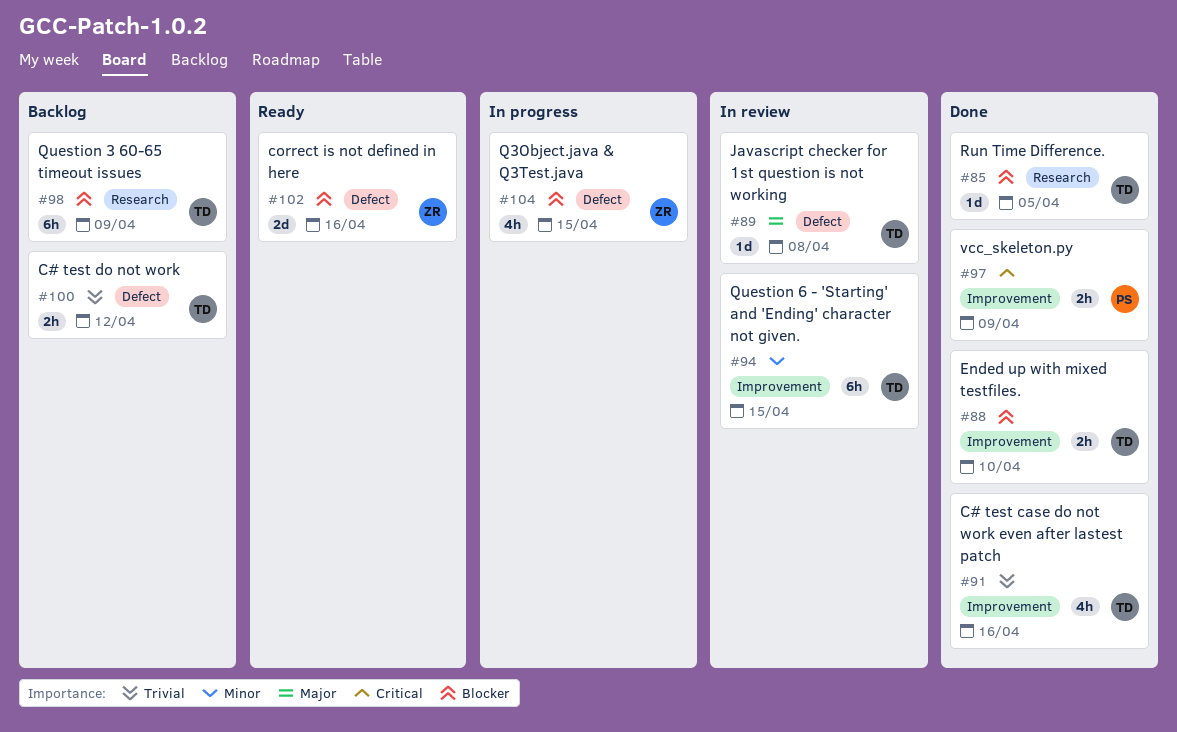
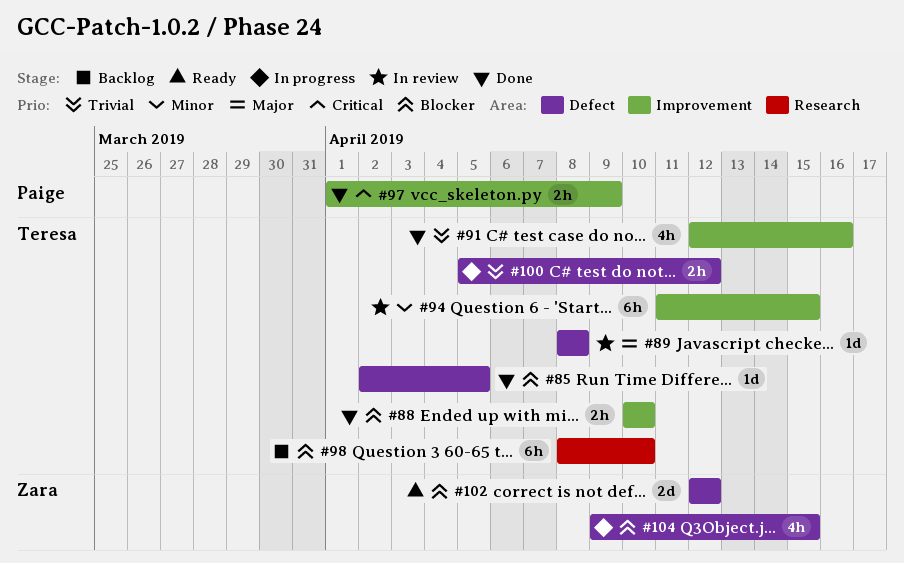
#85, label: Research -> Defect
#98, due: Apr 9 -> Apr 10
#100, status: Backlog -> In progress
#102, due: Apr 16 -> Apr 12

